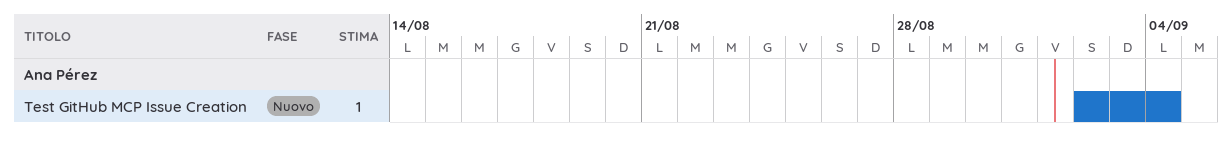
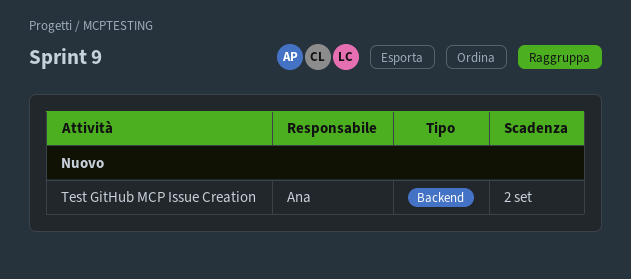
Test GitHub MCP Issue Creation, due: Sep 4 -> Sep 2

